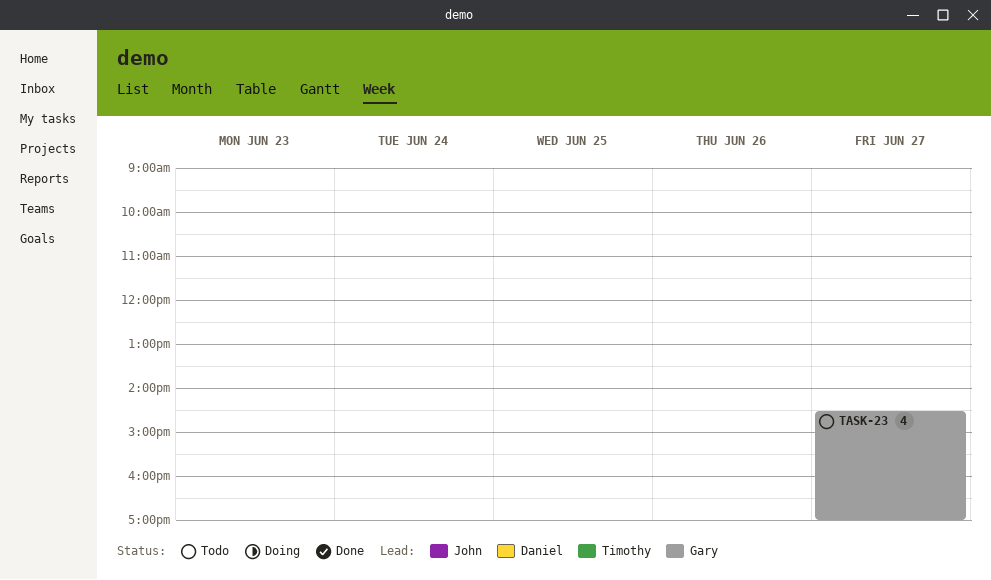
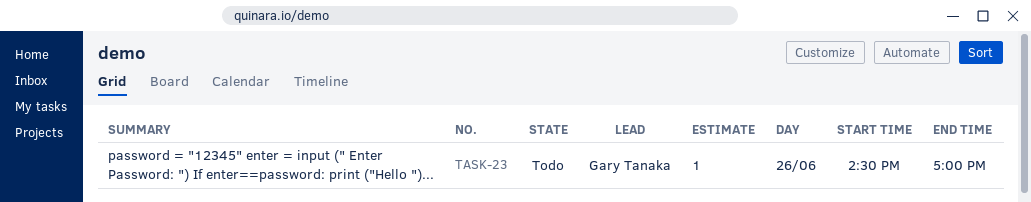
TASK-23, estimate: 4 -> 1
TASK-23, day: Jun 27 -> Jun 26

